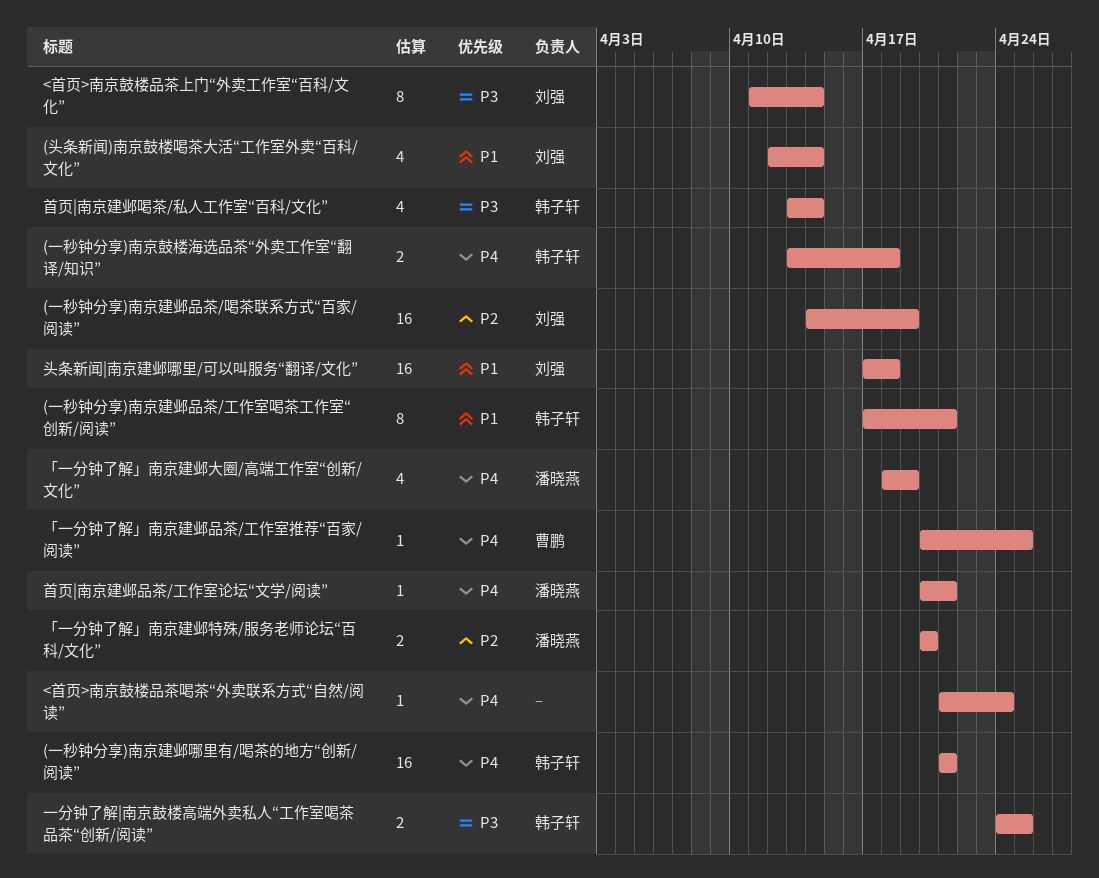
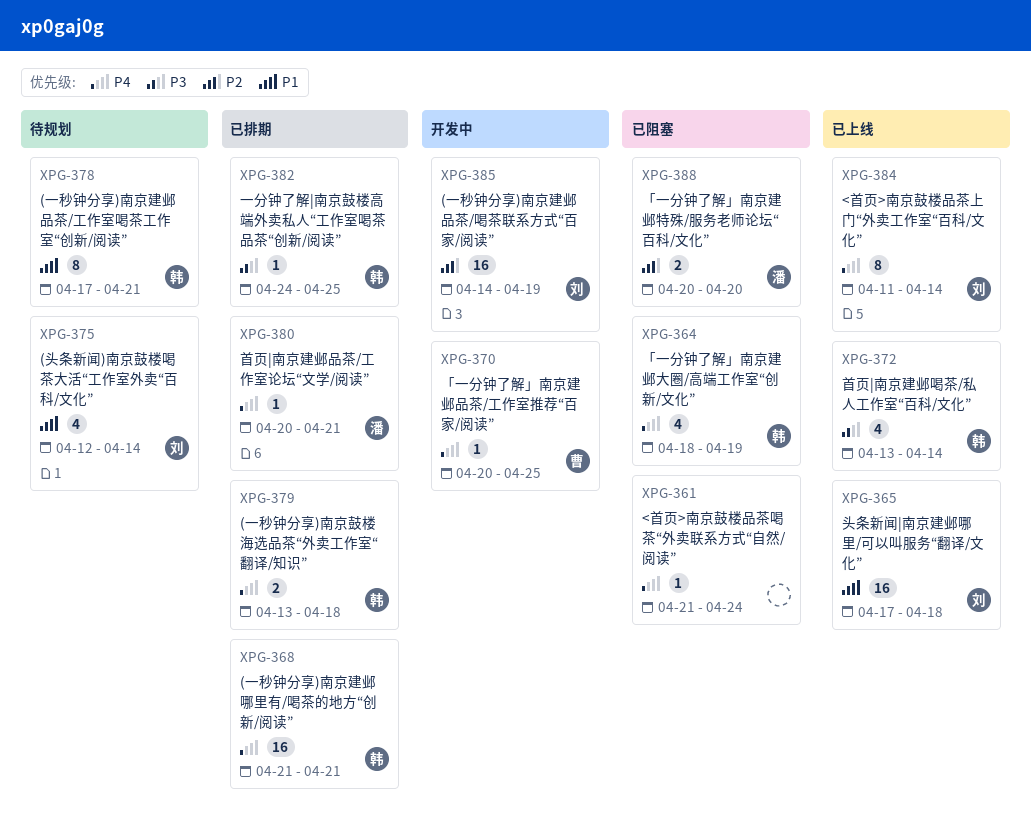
<首页>南京鼓楼品茶上门“外卖工作室“百科/文化”, priority: P3 -> P4
「一分钟了解」南京建邺大圈/高端工作室“创新/文化”, owner: 潘晓燕 -> 韩子轩
一分钟了解|南京鼓楼高端外卖私人“工作室喝茶品茶“创新/阅读”, estimate: 2 -> 1

